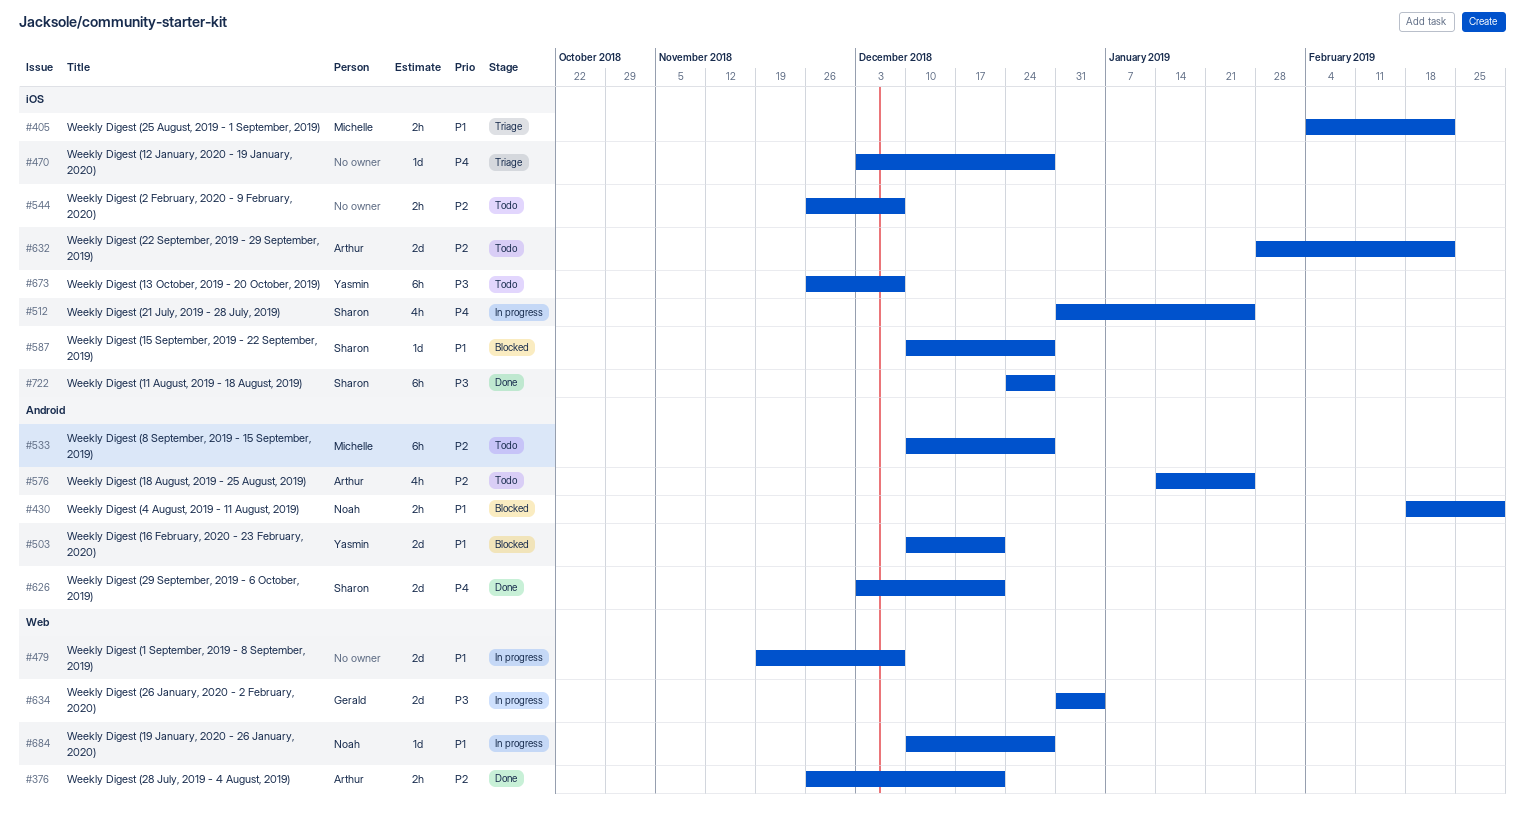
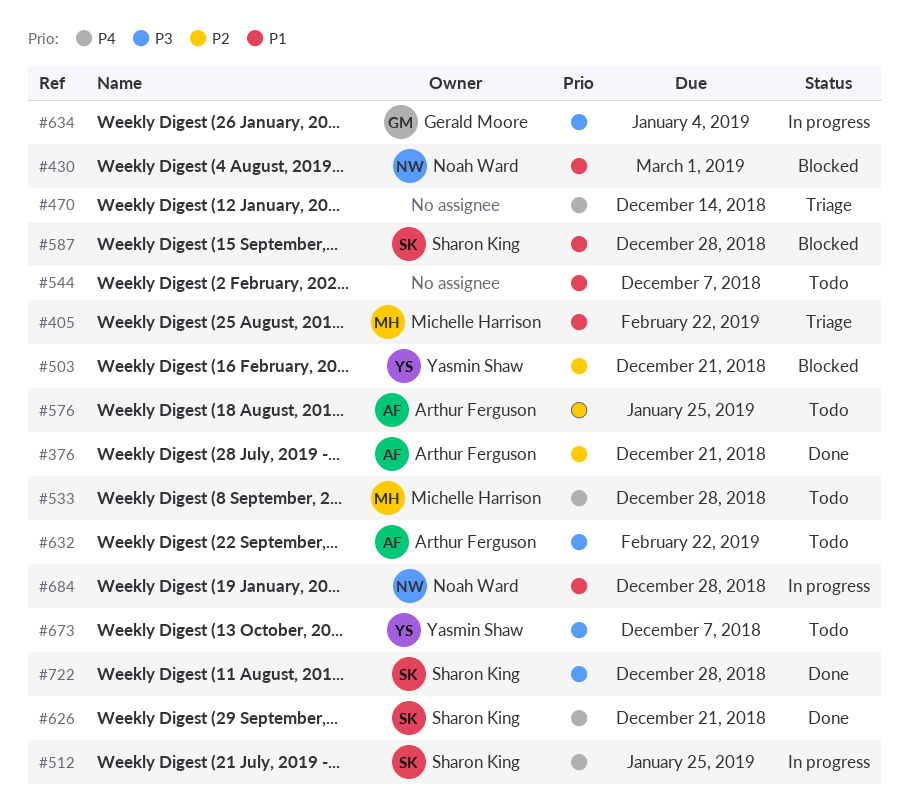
#470, due: Dec 28 -> Dec 14
#479: present -> none
#503, priority: P1 -> P2
#533, priority: P2 -> P4
#544, priority: P2 -> P1
#632, priority: P2 -> P3

